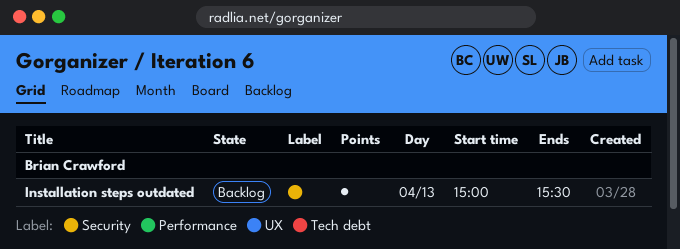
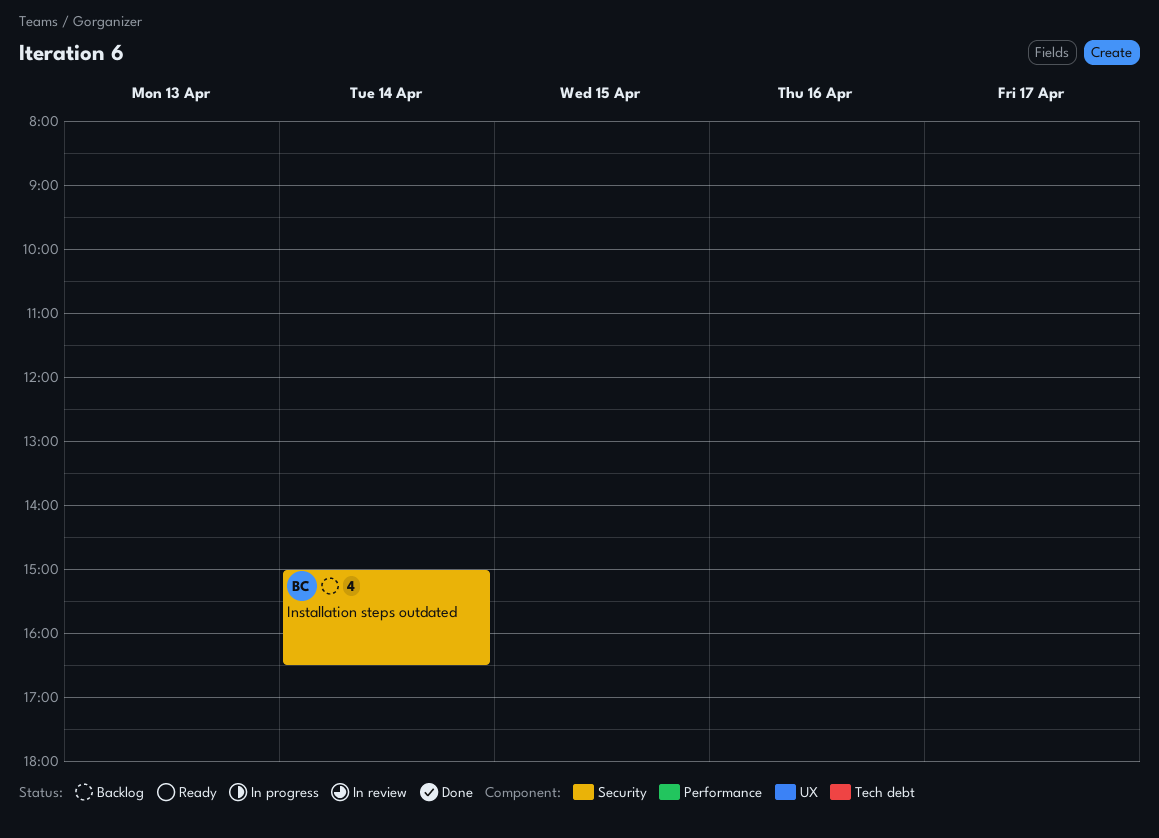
Installation steps outdated, estimate: 1 -> 4
Installation steps outdated, day: Apr 13 -> Apr 14
Installation steps outdated, ends: 15:30 -> 16:30

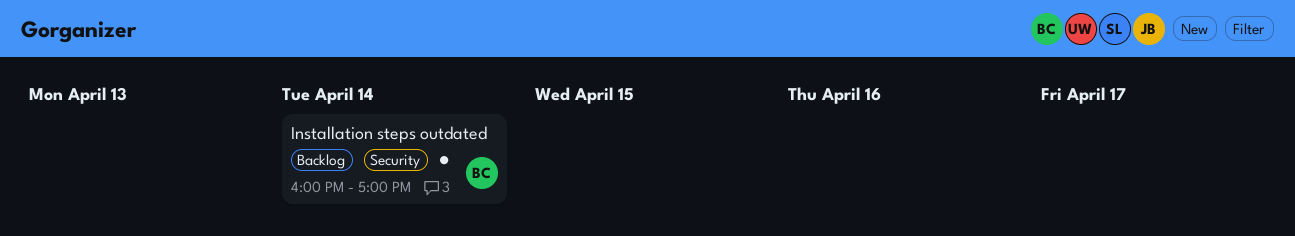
Installation steps outdated, estimate: 4 -> 1
Installation steps outdated, begins: 15:00 -> 16:00
Installation steps outdated, ends: 16:30 -> 17:00

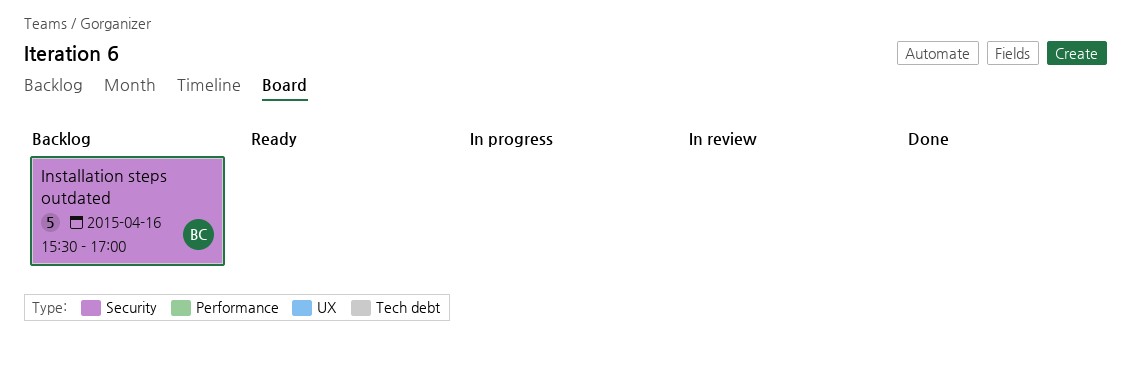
Installation steps outdated, estimate: 1 -> 5
Installation steps outdated, day: Apr 14 -> Apr 16
Installation steps outdated, begins: 16:00 -> 15:30

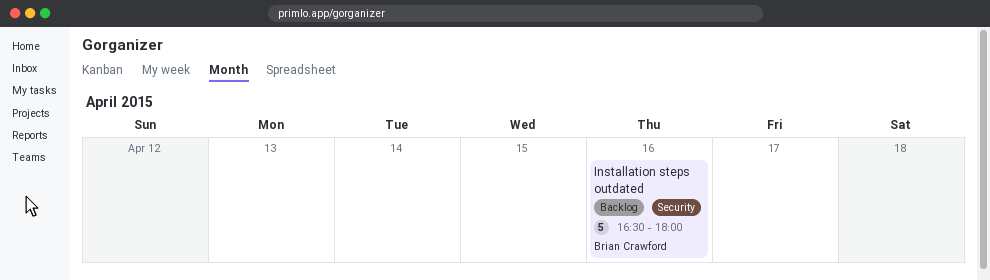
Installation steps outdated, begins: 15:30 -> 16:30
Installation steps outdated, ends: 17:00 -> 18:00

